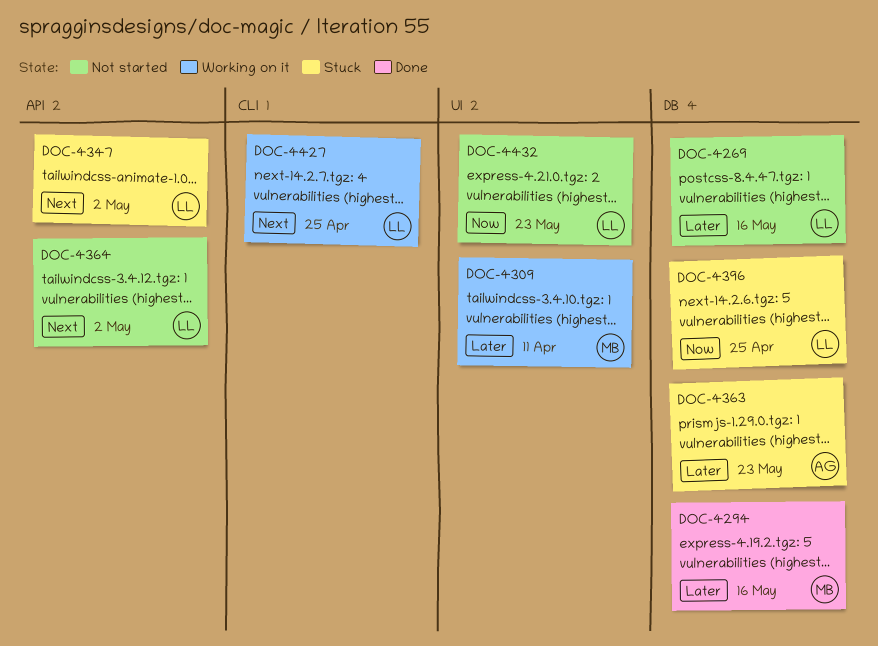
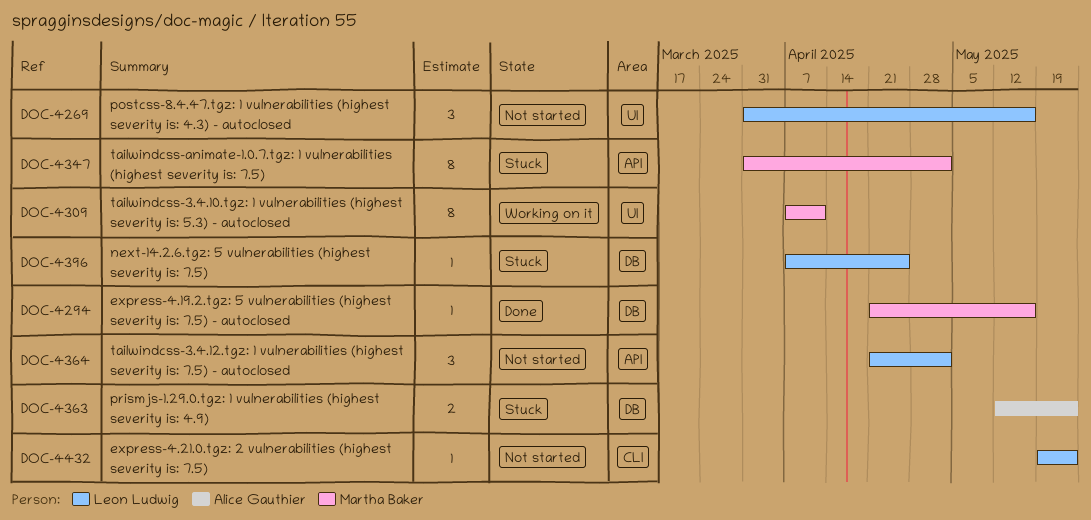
DOC-4269, label: DB -> UI
DOC-4347, owner: Leon Ludwig -> Martha Baker
DOC-4427: present -> none
DOC-4432, label: UI -> CLI

